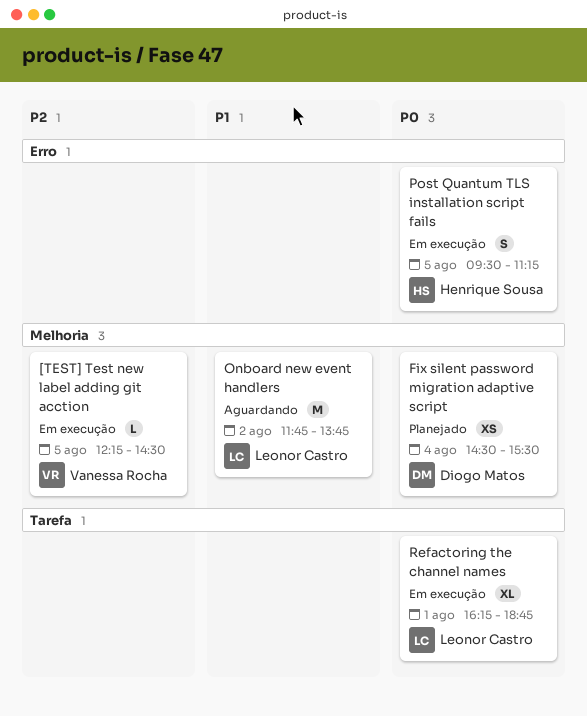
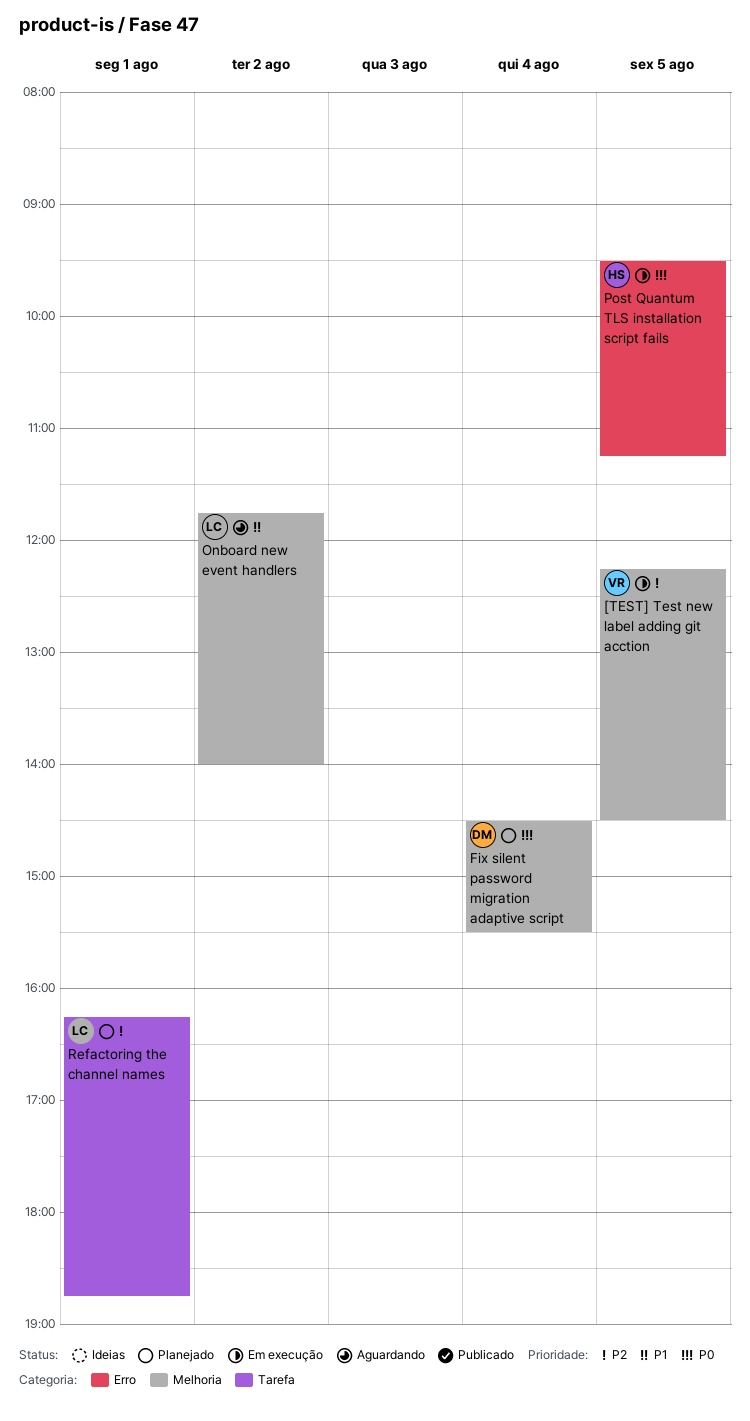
Onboard new event handlers, ends: 13:45 -> 14:00
Refactoring the channel names, status: Em execução -> Planejado
Refactoring the channel names, priority: P0 -> P2

